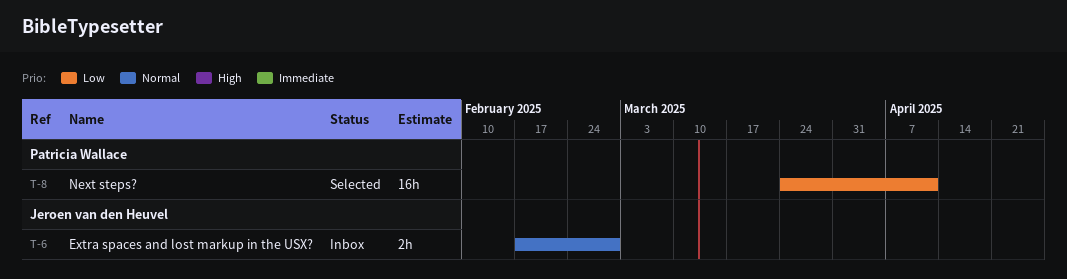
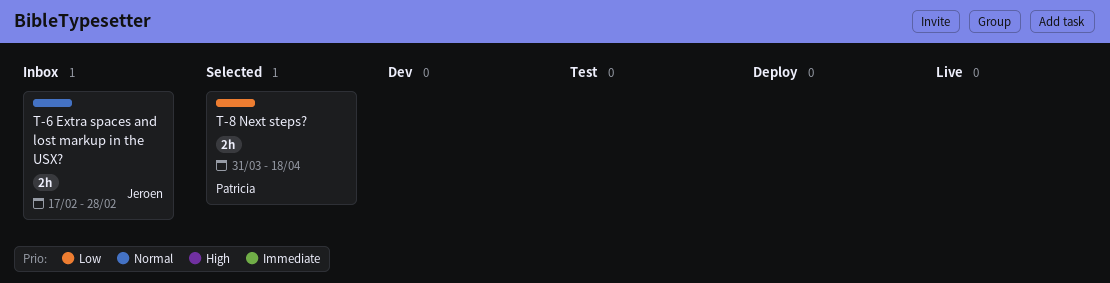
T-8, estimate: 16h -> 2h
T-8, start: Mar 24 -> Mar 31
T-8, due: Apr 11 -> Apr 18

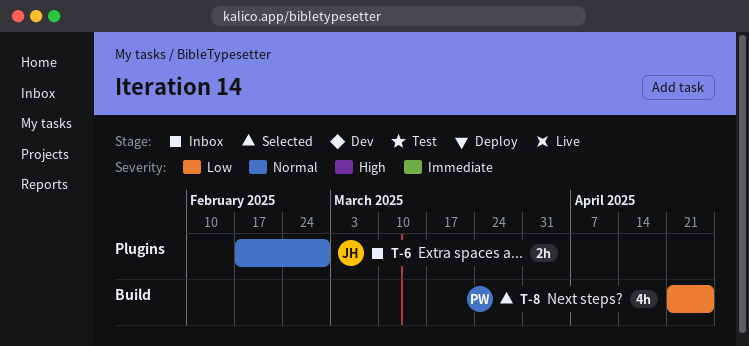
T-8, estimate: 2h -> 4h
T-8, start: Mar 31 -> Apr 21
T-8, due: Apr 18 -> Apr 25

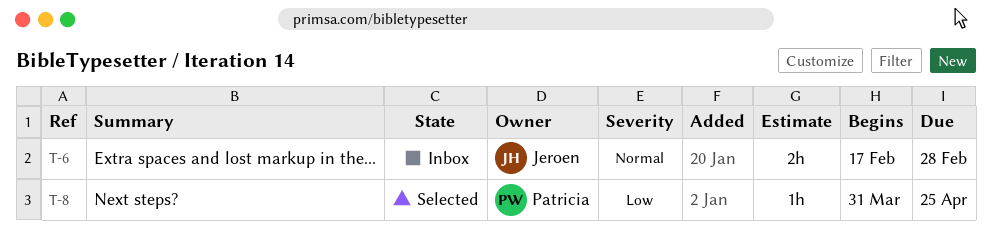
T-8, estimate: 4h -> 1h
T-8, start: Apr 21 -> Mar 31

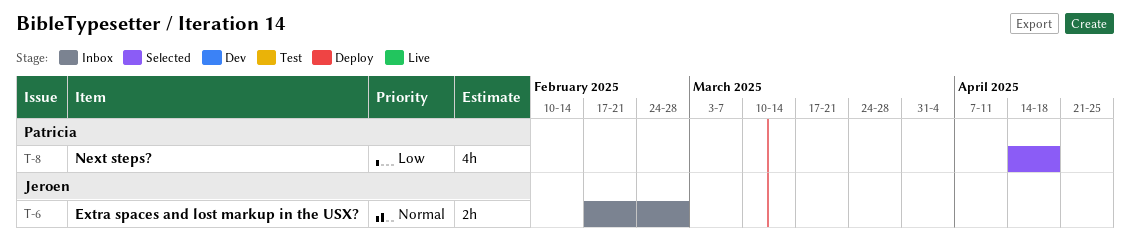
T-8, estimate: 1h -> 4h
T-8, start: Mar 31 -> Apr 14
T-8, due: Apr 25 -> Apr 18

